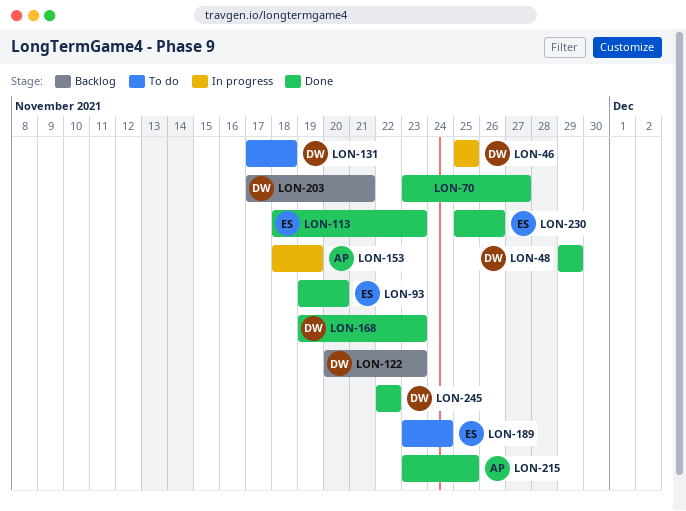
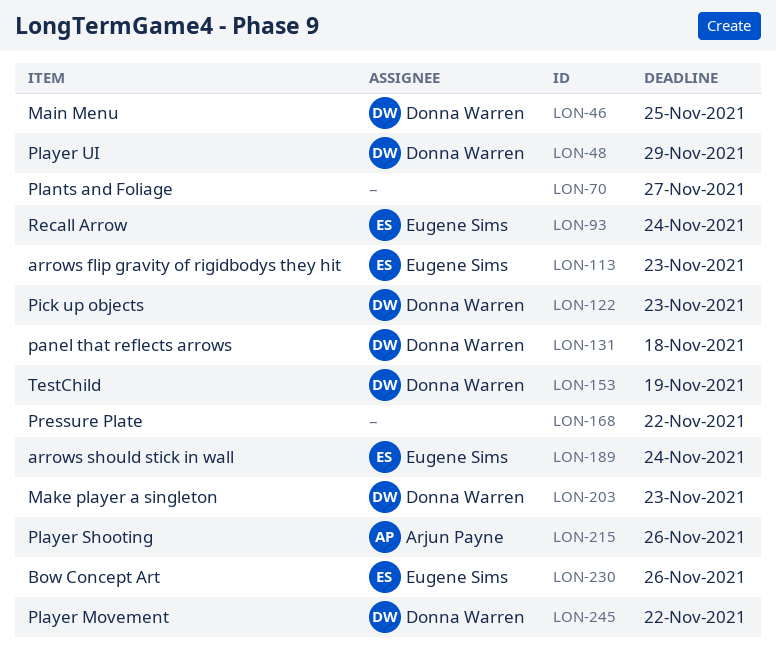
LON-93, due: Nov 20 -> Nov 24
LON-153, owner: Arjun Payne -> Donna Warren
LON-168, owner: Donna Warren -> none
LON-168, due: Nov 23 -> Nov 22
LON-203, due: Nov 21 -> Nov 23
LON-215, due: Nov 25 -> Nov 26

